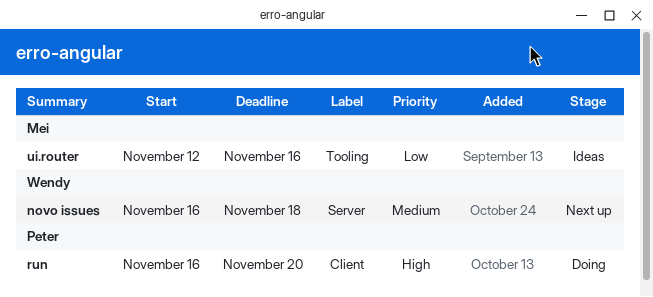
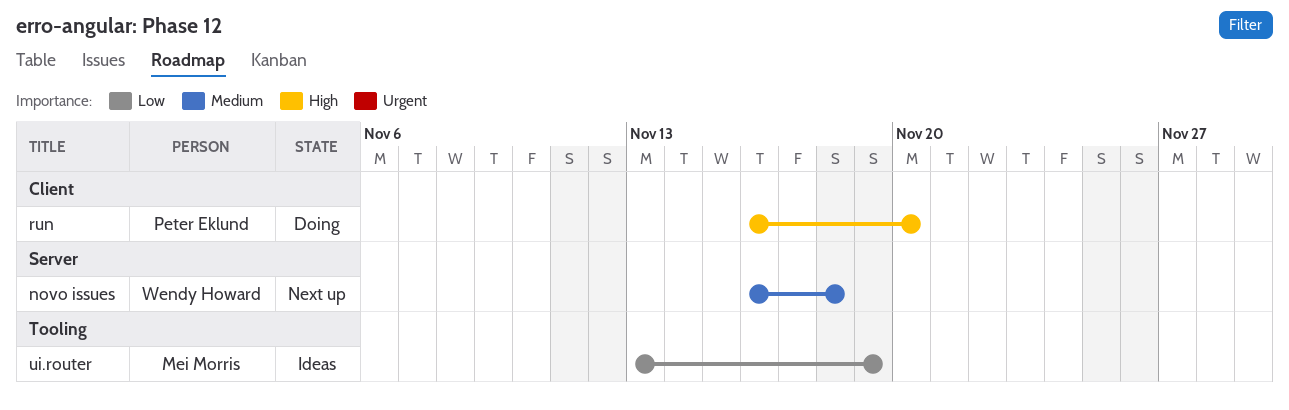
ui.router, start: Nov 12 -> Nov 13
ui.router, due: Nov 16 -> Nov 19

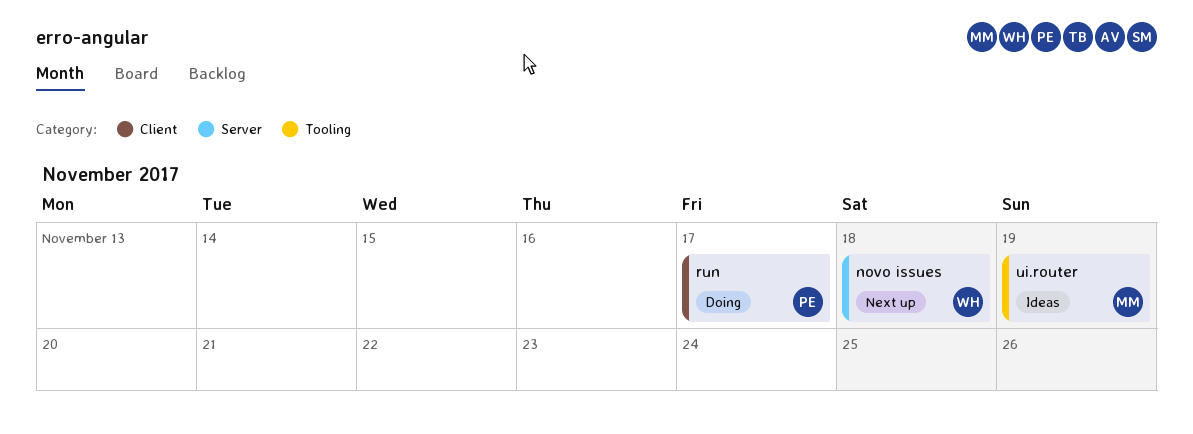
run, due: Nov 20 -> Nov 17

